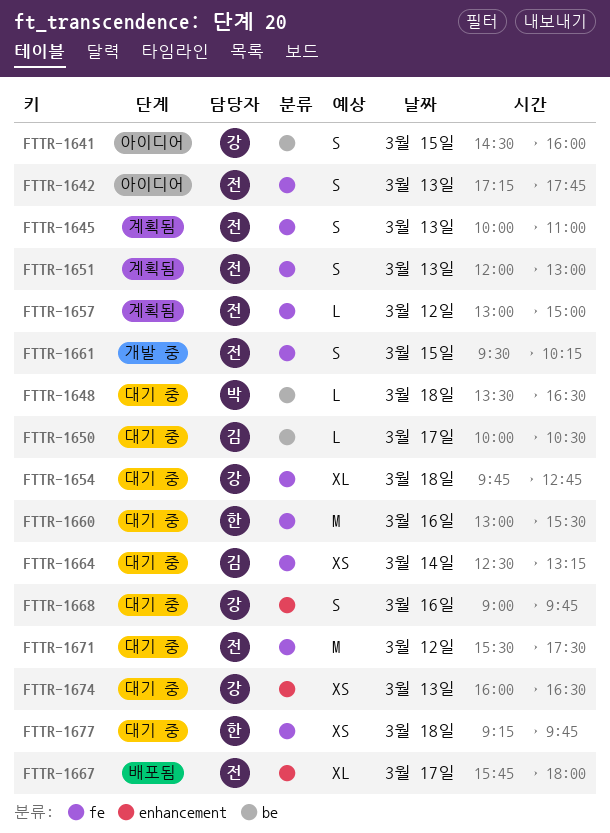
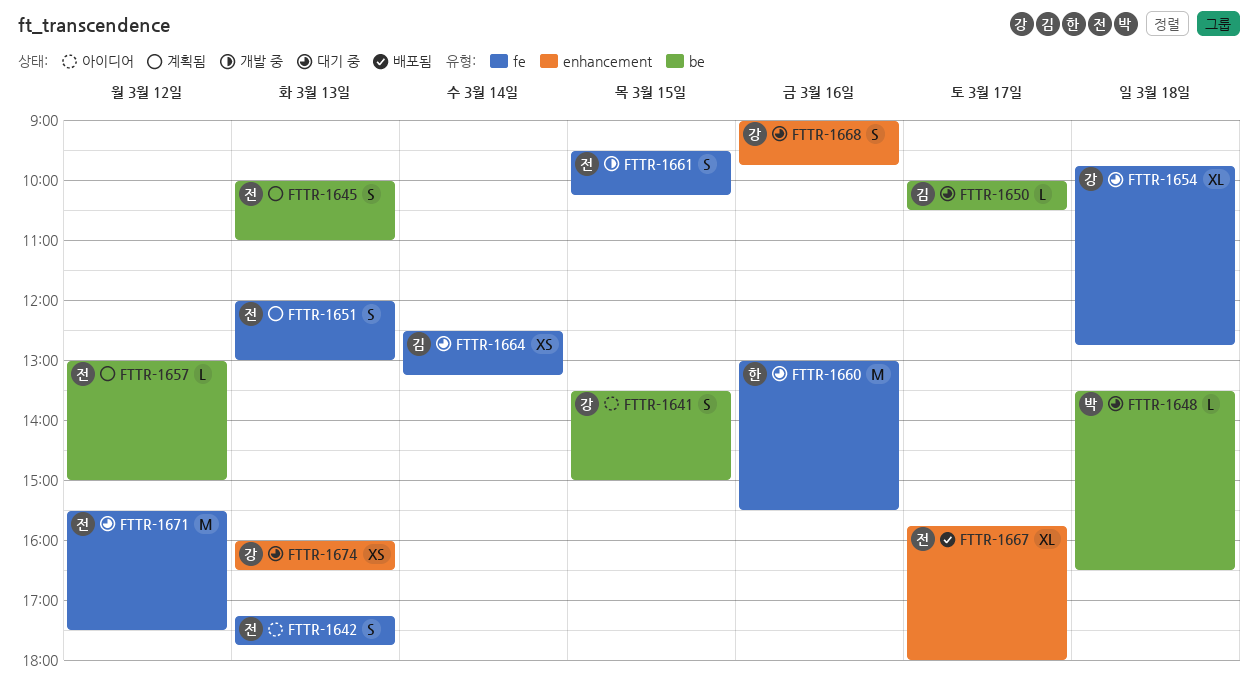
FTTR-1641, begins: 14:30 -> 13:30
FTTR-1641, ends: 16:00 -> 15:00
FTTR-1645, label: fe -> be
FTTR-1657, label: fe -> be
FTTR-1677: present -> none

